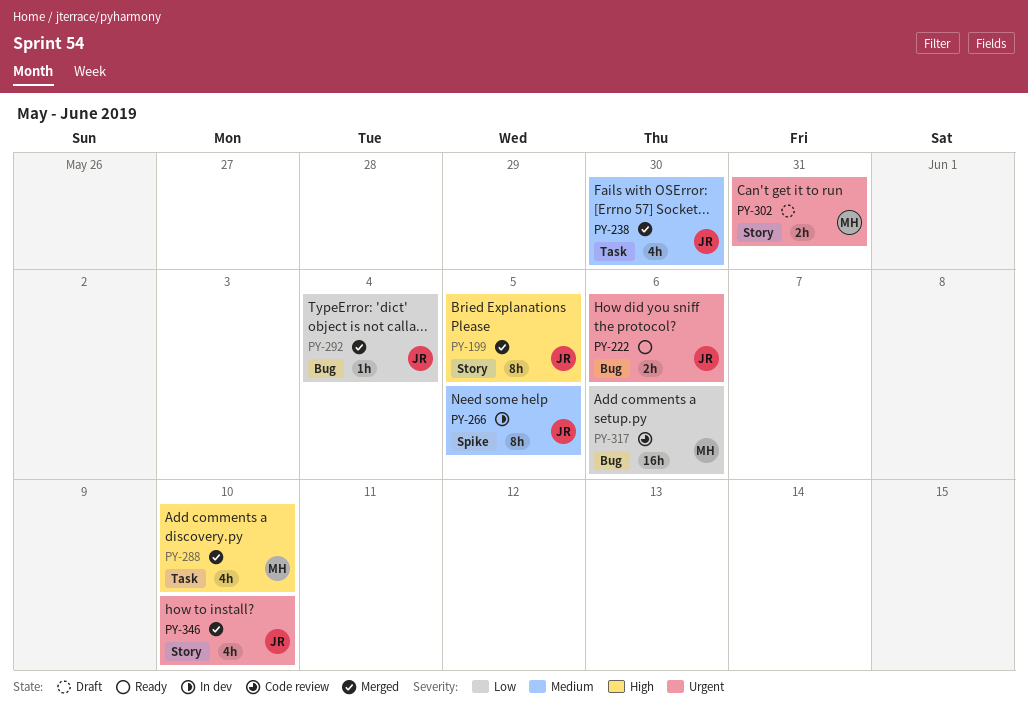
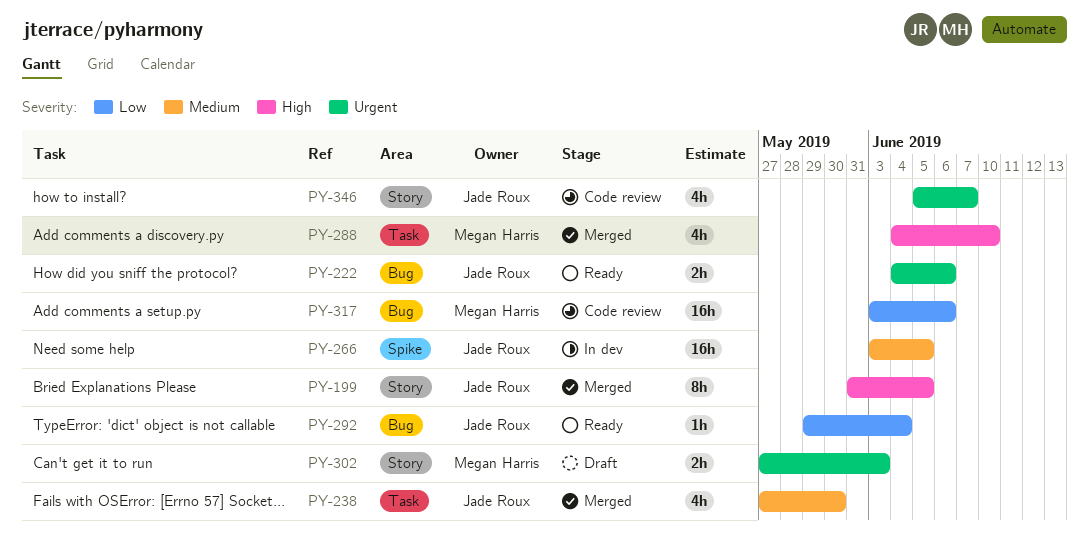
PY-266, estimate: 8h -> 16h
PY-292, status: Merged -> Ready
PY-302, due: May 31 -> Jun 3
PY-346, status: Merged -> Code review
PY-346, due: Jun 10 -> Jun 7

